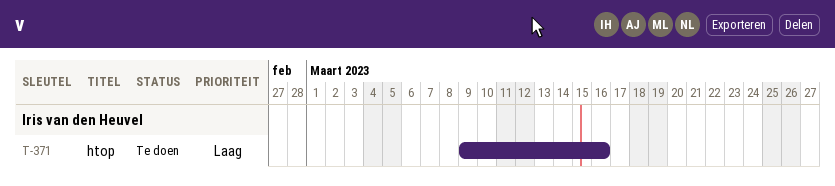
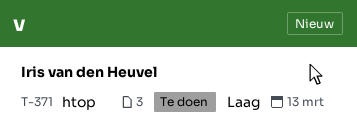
T-371, due: Mar 16 -> Mar 13

